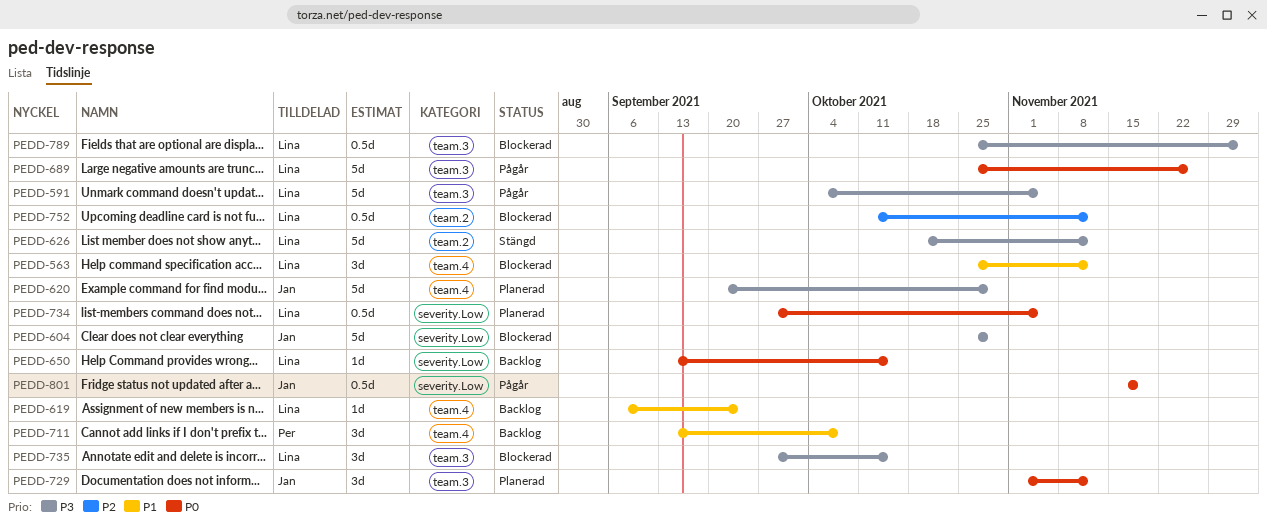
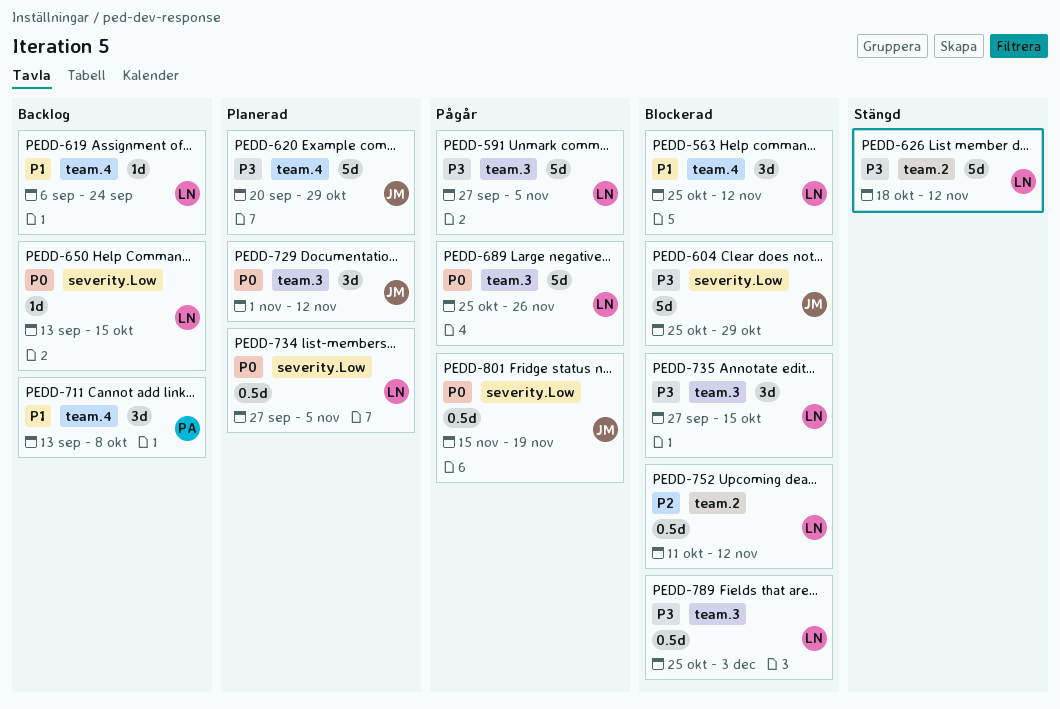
PEDD-591, start: Oct 4 -> Sep 27

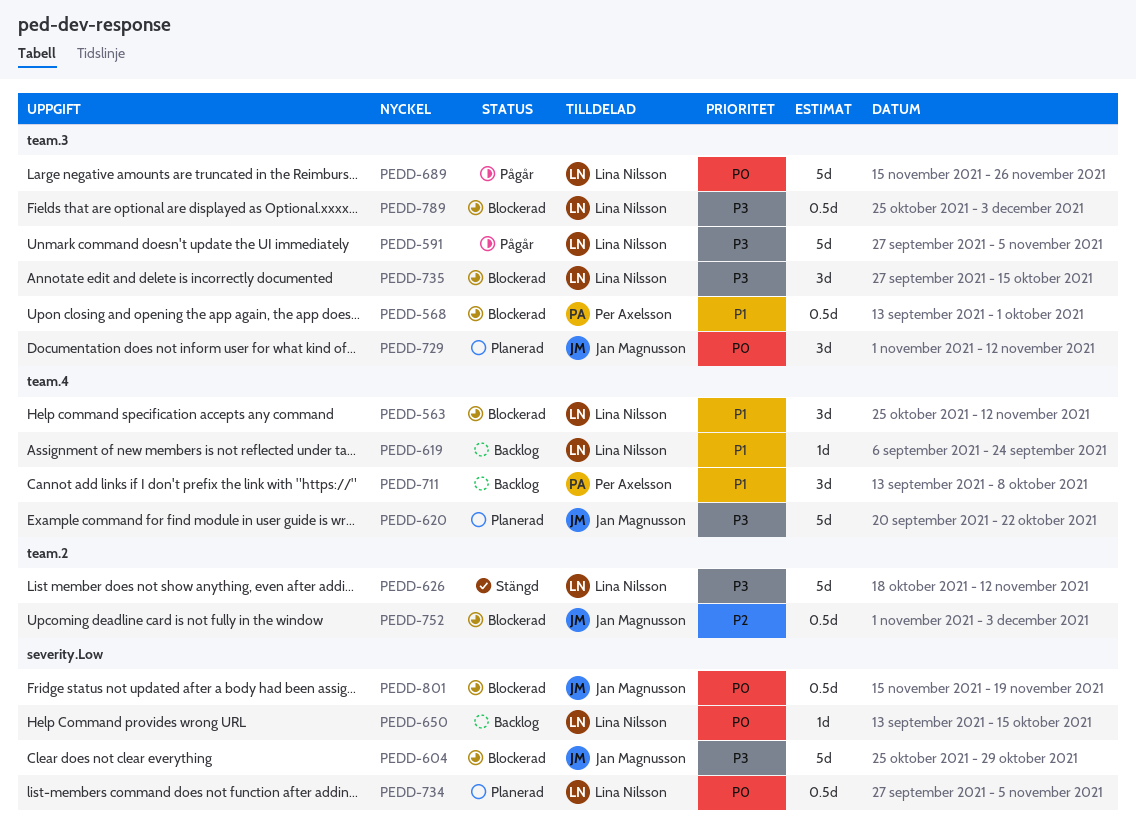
PEDD-568: none -> present
PEDD-620, due: Oct 29 -> Oct 22
PEDD-689, start: Oct 25 -> Nov 15
PEDD-752, owner: Lina Nilsson -> Jan Magnusson
PEDD-752, start: Oct 11 -> Nov 1
PEDD-752, due: Nov 12 -> Dec 3
PEDD-801, status: Pågår -> Blockerad

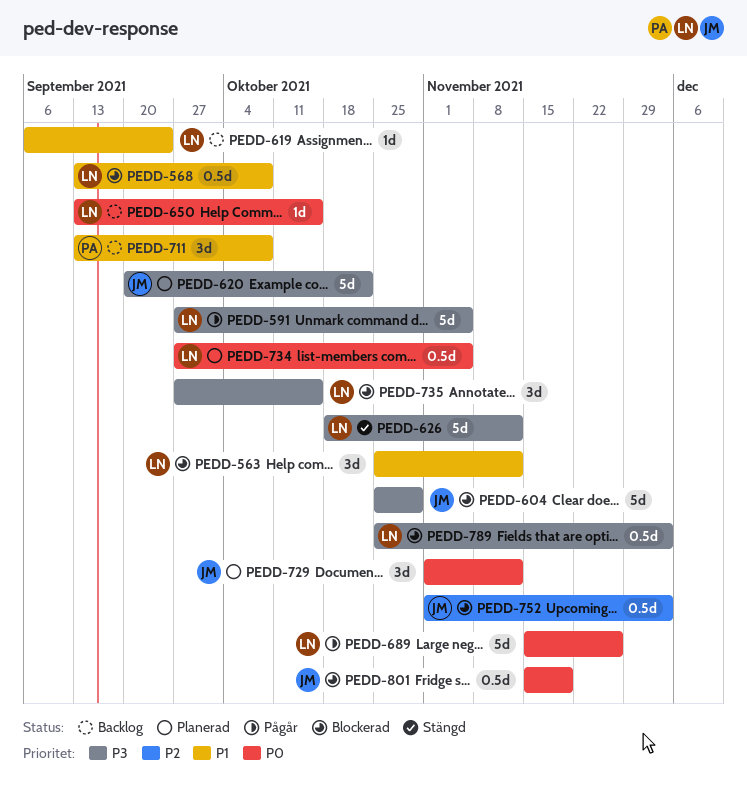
PEDD-568, owner: Per Axelsson -> Lina Nilsson
PEDD-568, due: Oct 1 -> Oct 8

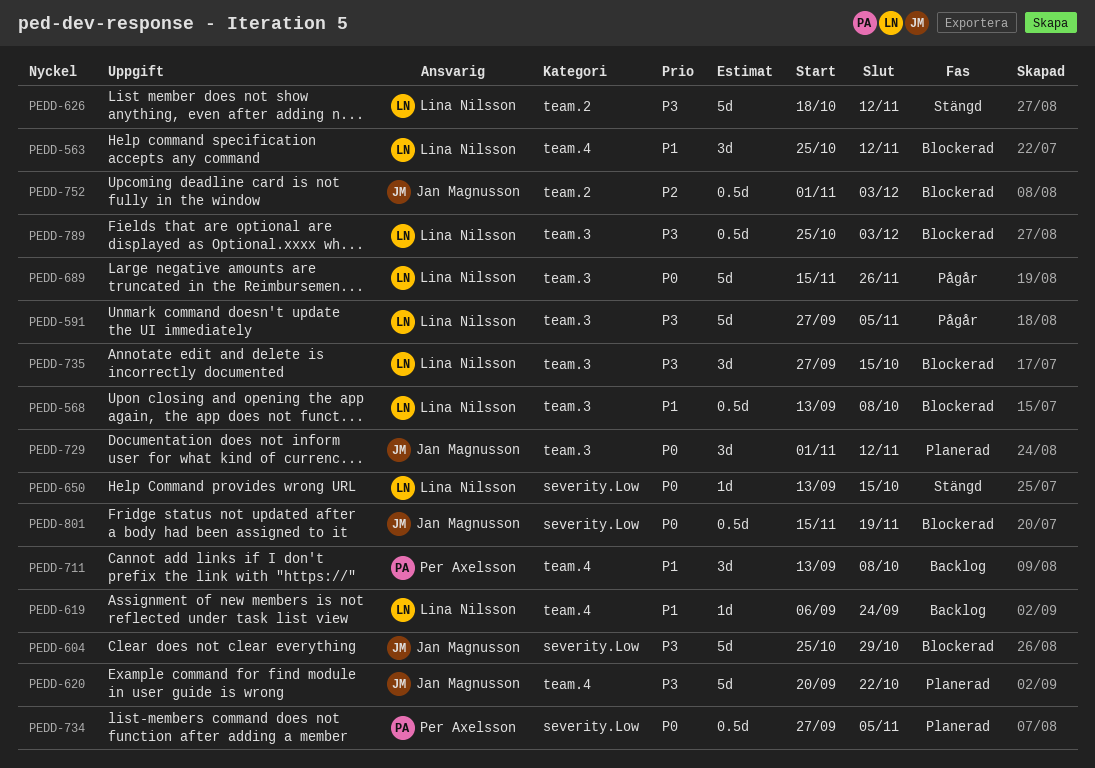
PEDD-650, status: Backlog -> Stängd
PEDD-734, owner: Lina Nilsson -> Per Axelsson

